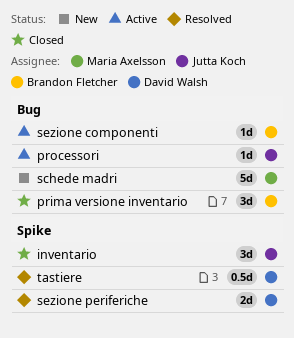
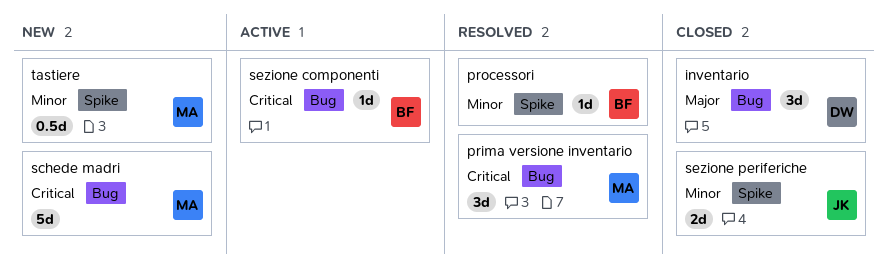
inventario, owner: Jutta Koch -> David Walsh
inventario, label: Spike -> Bug
prima versione inventario, status: Closed -> Resolved
prima versione inventario, owner: Brandon Fletcher -> Maria Axelsson
processori, status: Active -> Resolved
processori, owner: Jutta Koch -> Brandon Fletcher
processori, label: Bug -> Spike
sezione periferiche, status: Resolved -> Closed
sezione periferiche, owner: David Walsh -> Jutta Koch
tastiere, status: Resolved -> New
tastiere, owner: David Walsh -> Maria Axelsson

